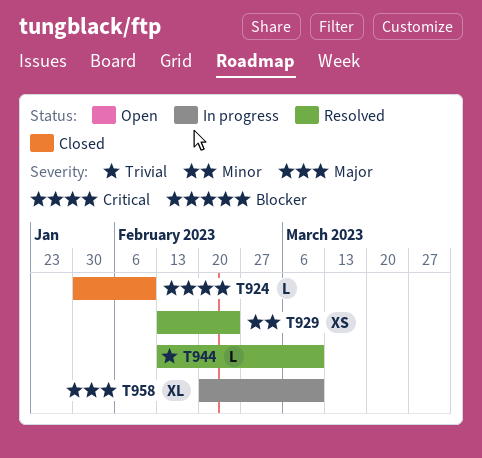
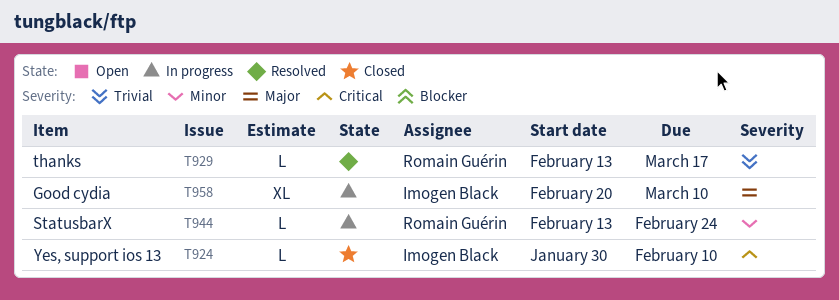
T929, priority: Minor -> Trivial
T929, estimate: XS -> L
T929, due: Feb 24 -> Mar 17
T944, status: Resolved -> In progress
T944, priority: Trivial -> Minor
T944, due: Mar 10 -> Feb 24

